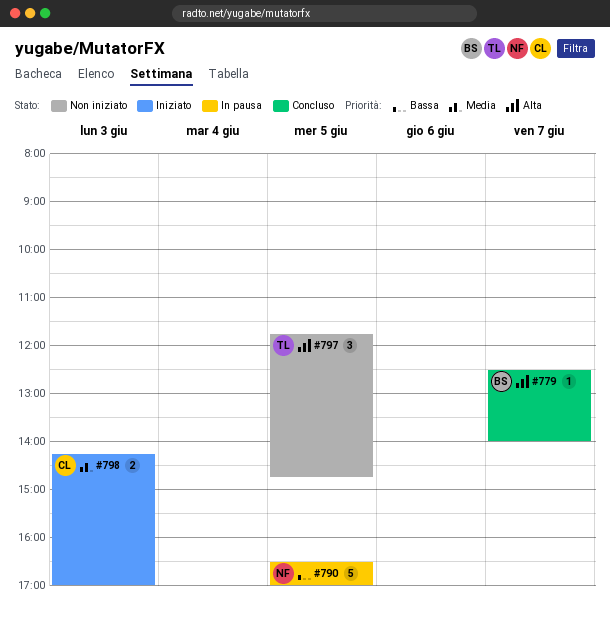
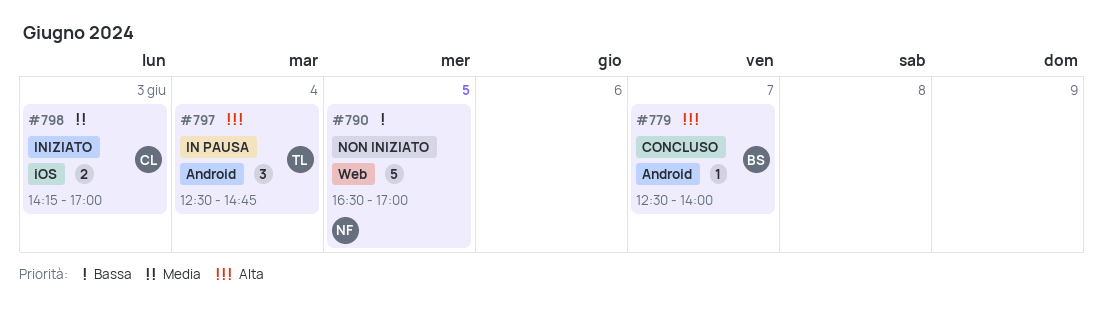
#790, status: In pausa -> Non iniziato
#797, status: Non iniziato -> In pausa
#797, day: Jun 5 -> Jun 4
#797, begins: 11:45 -> 12:30

